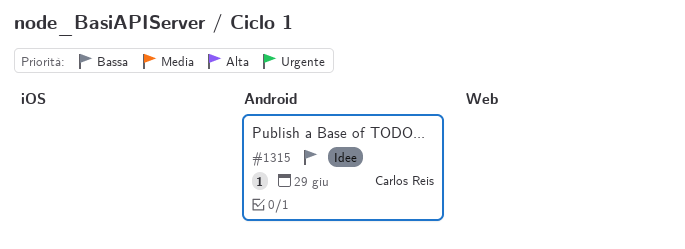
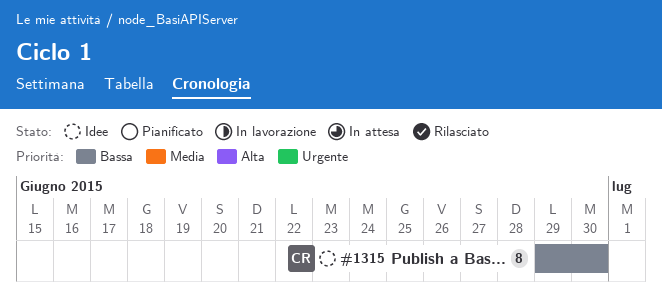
#1315, estimate: 1 -> 8
#1315, due: Jun 29 -> Jun 30

